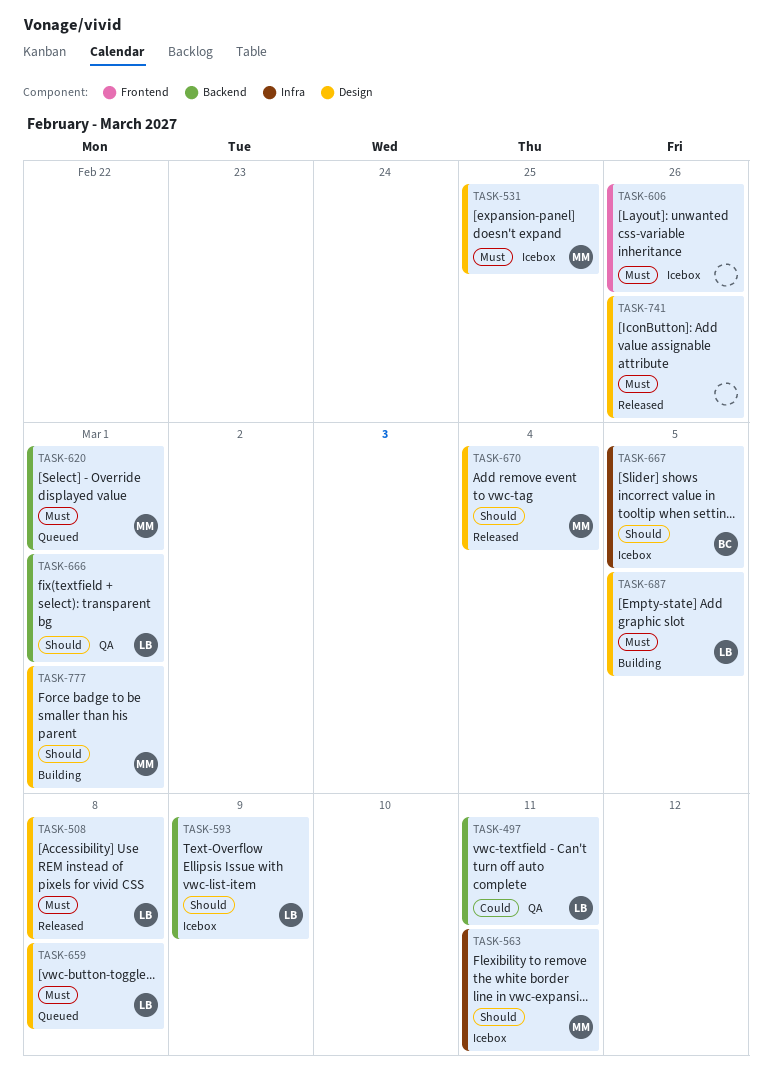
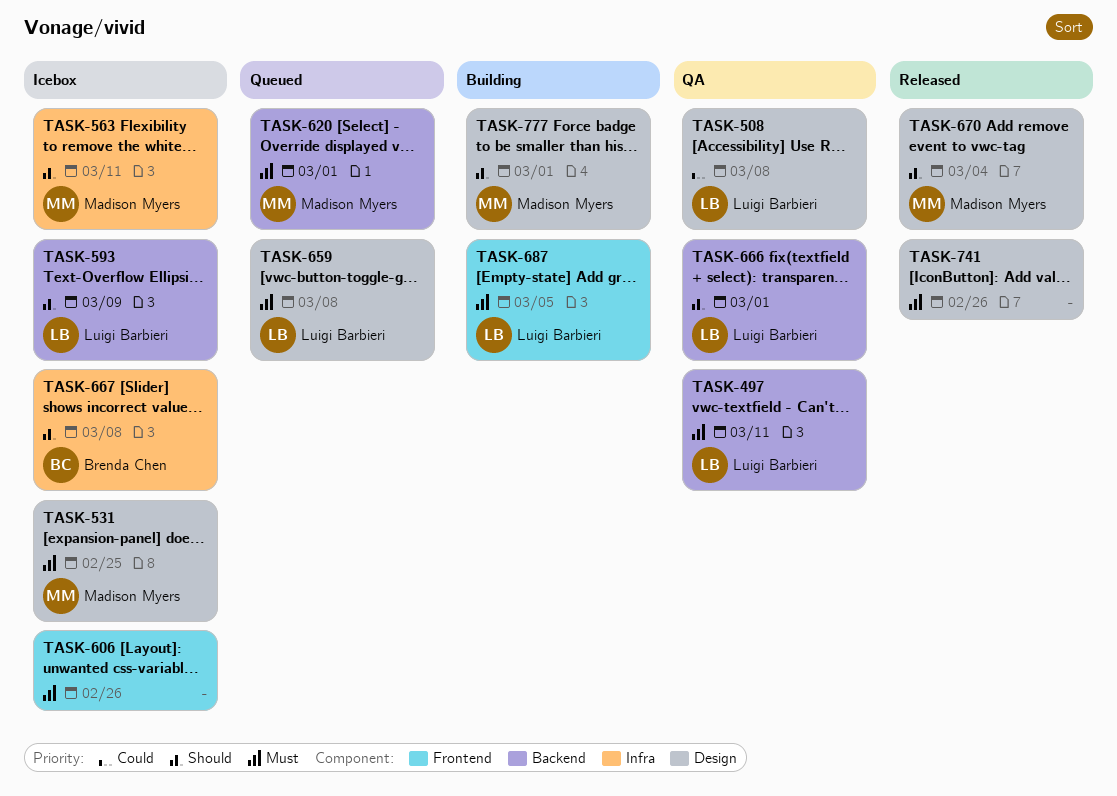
TASK-497, priority: Could -> Must
TASK-508, status: Released -> QA
TASK-508, priority: Must -> Could
TASK-667, due: Mar 5 -> Mar 8
TASK-687, label: Design -> Frontend

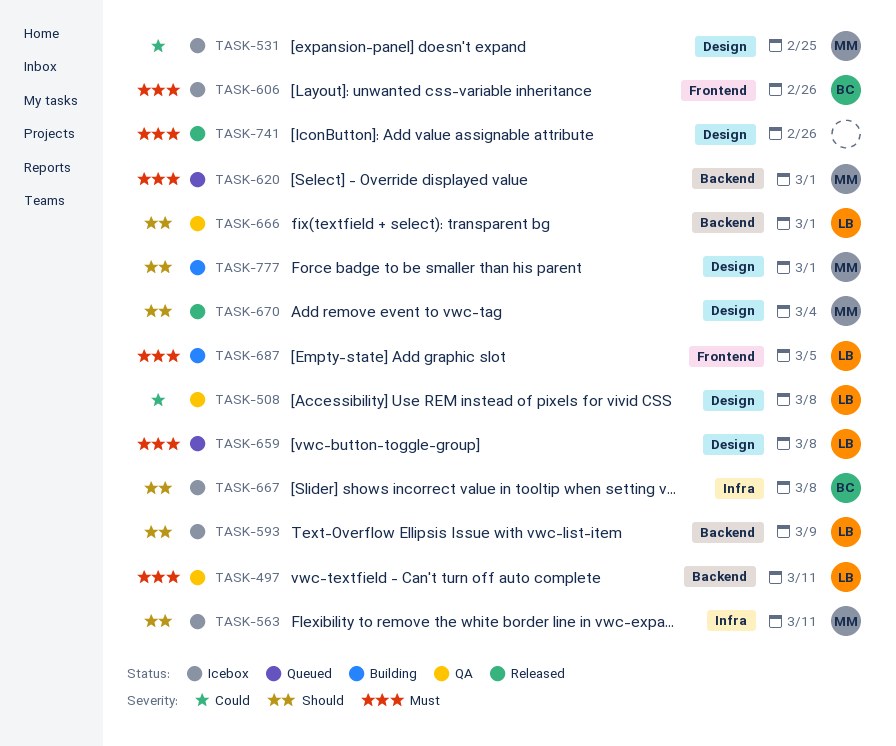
TASK-531, priority: Must -> Could
TASK-606, owner: none -> Brenda Chen

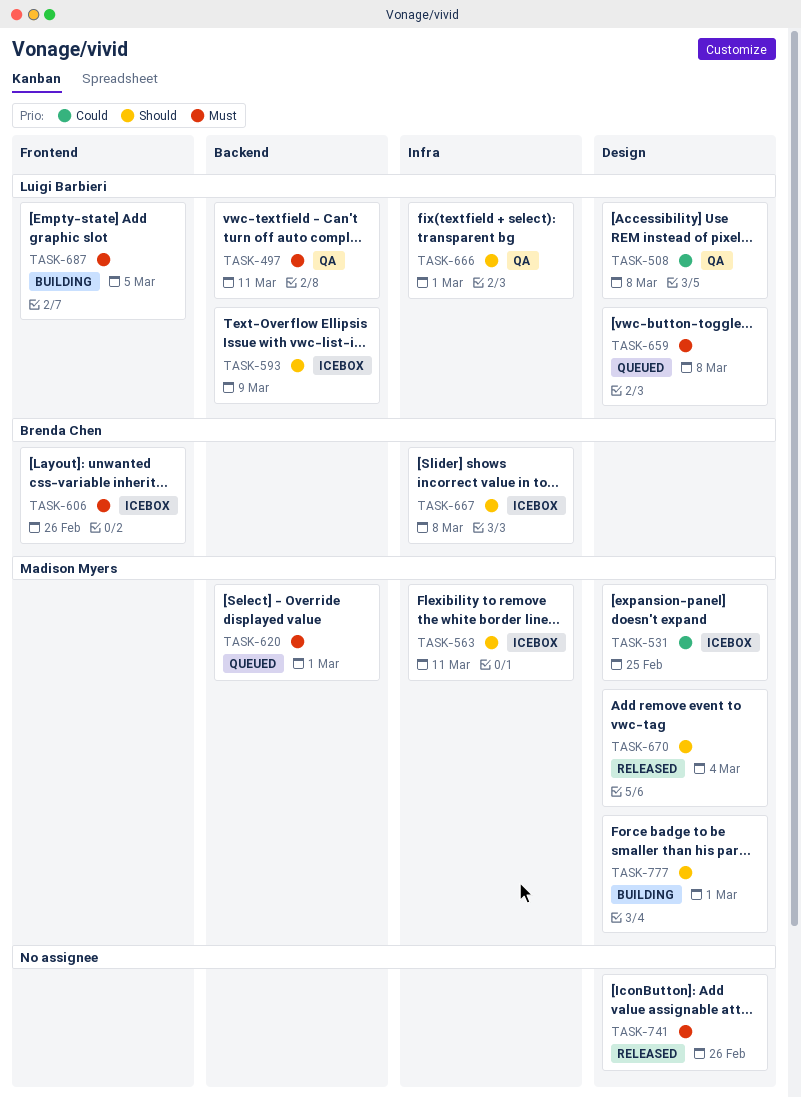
TASK-666, label: Backend -> Infra

